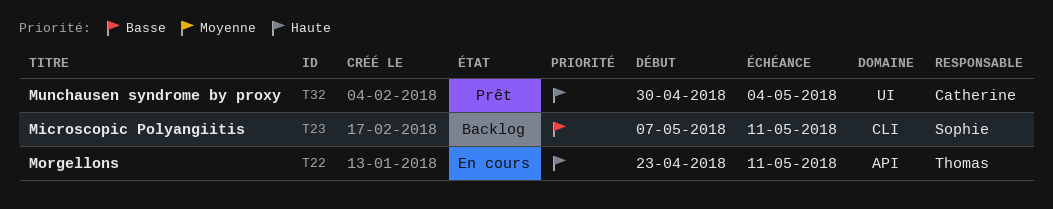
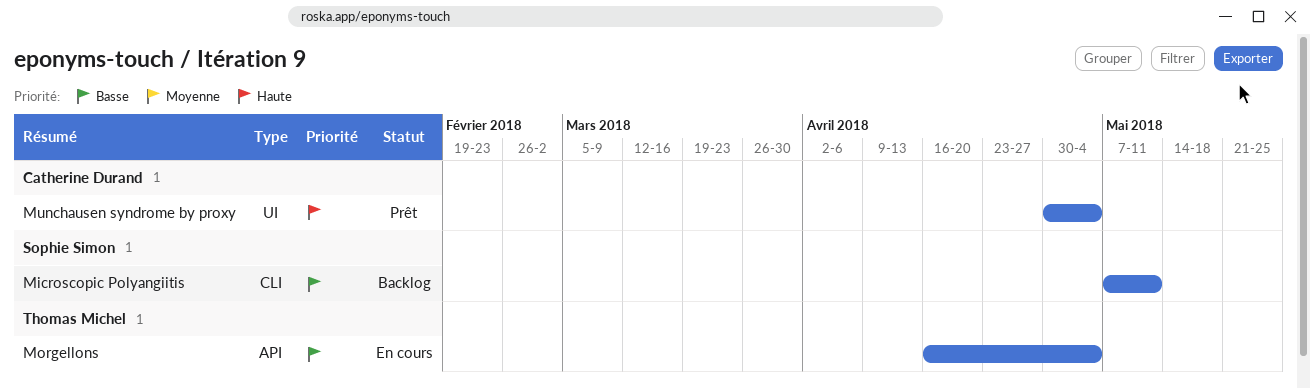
Morgellons, priority: Haute -> Basse
Morgellons, start: Apr 23 -> Apr 16
Morgellons, due: May 11 -> May 4

